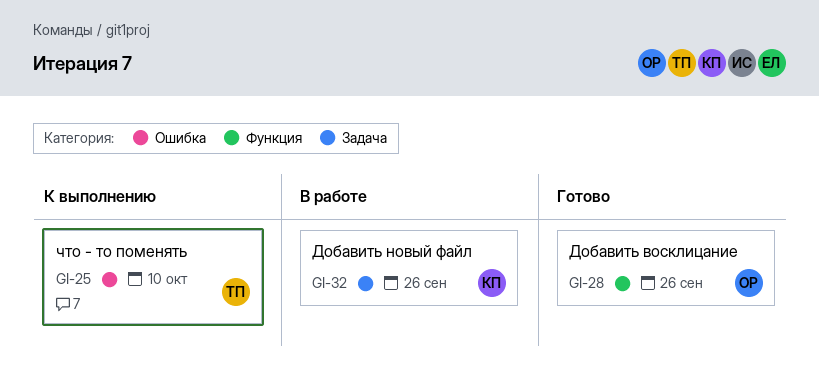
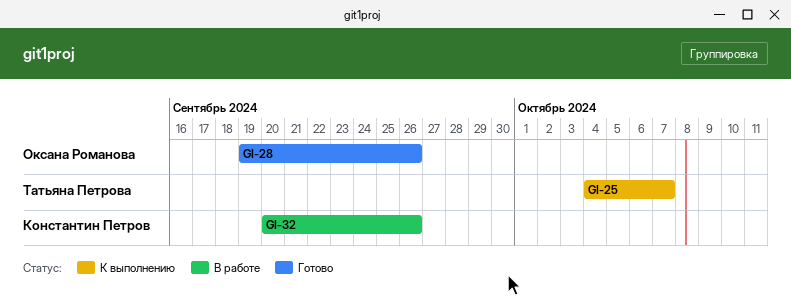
GI-25, due: Oct 10 -> Oct 7

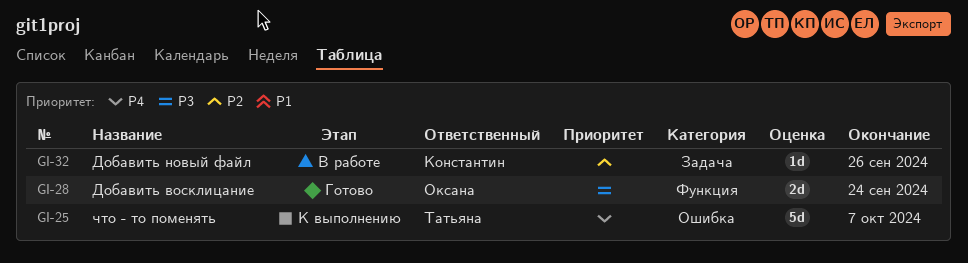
GI-28, due: Sep 26 -> Sep 24

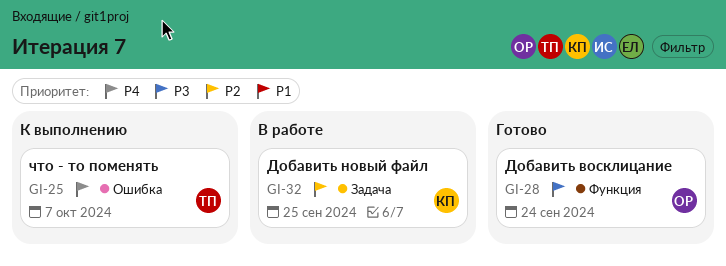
GI-32, due: Sep 26 -> Sep 25

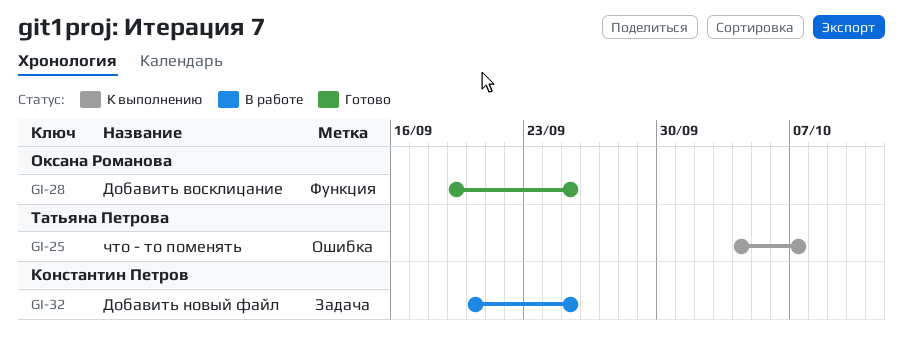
GI-28, due: Sep 24 -> Sep 25

